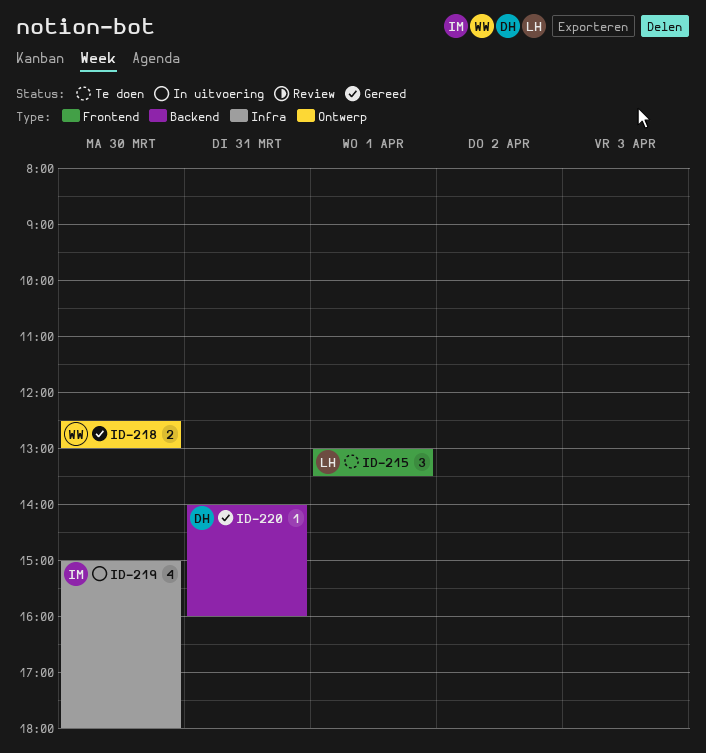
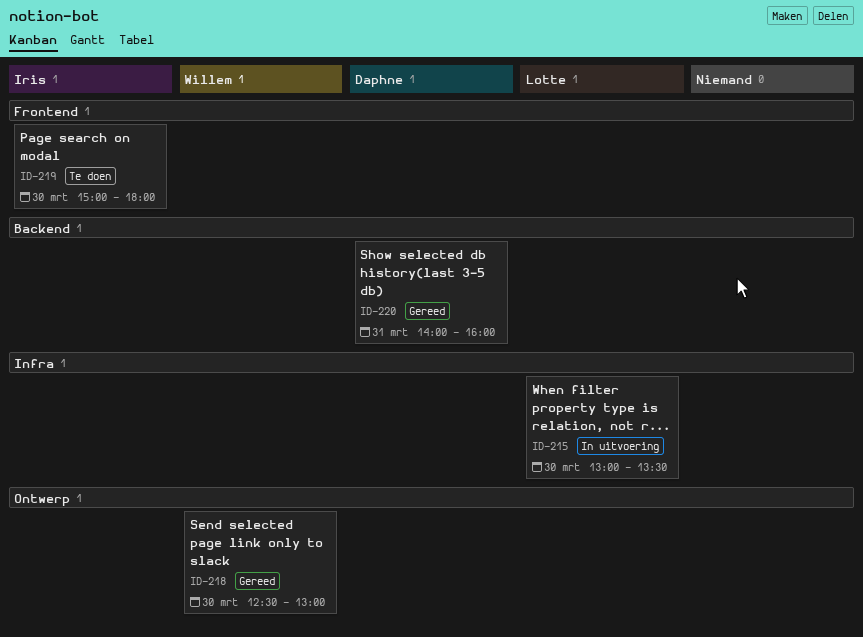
ID-215, status: Te doen -> In uitvoering
ID-215, label: Frontend -> Infra
ID-215, day: Apr 1 -> Mar 30
ID-219, status: In uitvoering -> Te doen
ID-219, label: Infra -> Frontend

